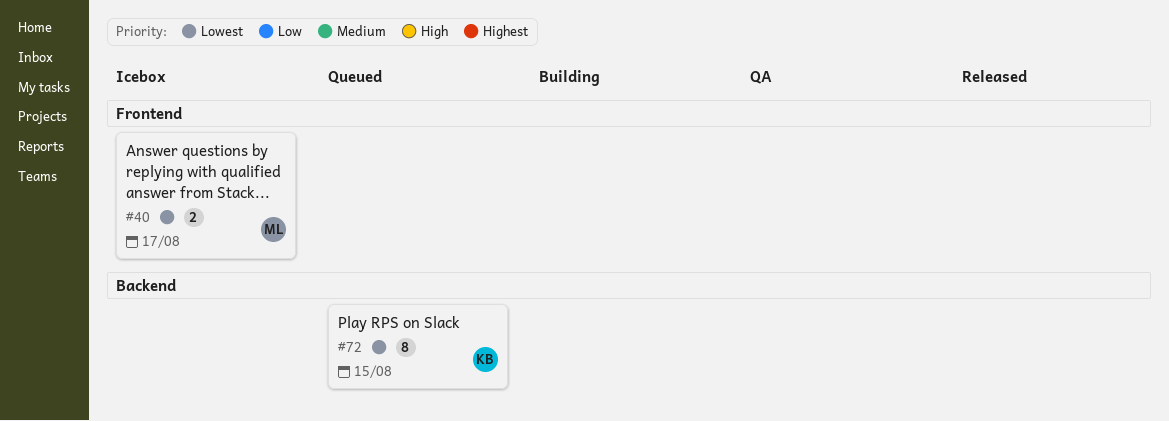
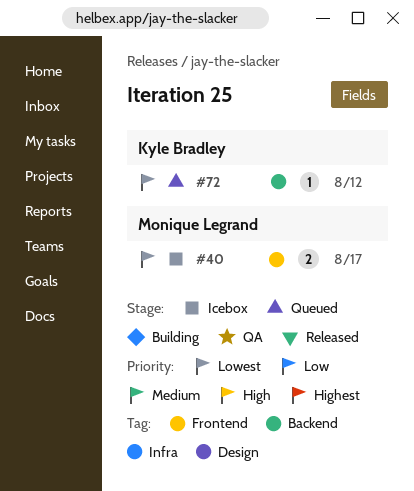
#72, estimate: 8 -> 1
#72, due: Aug 15 -> Aug 12

